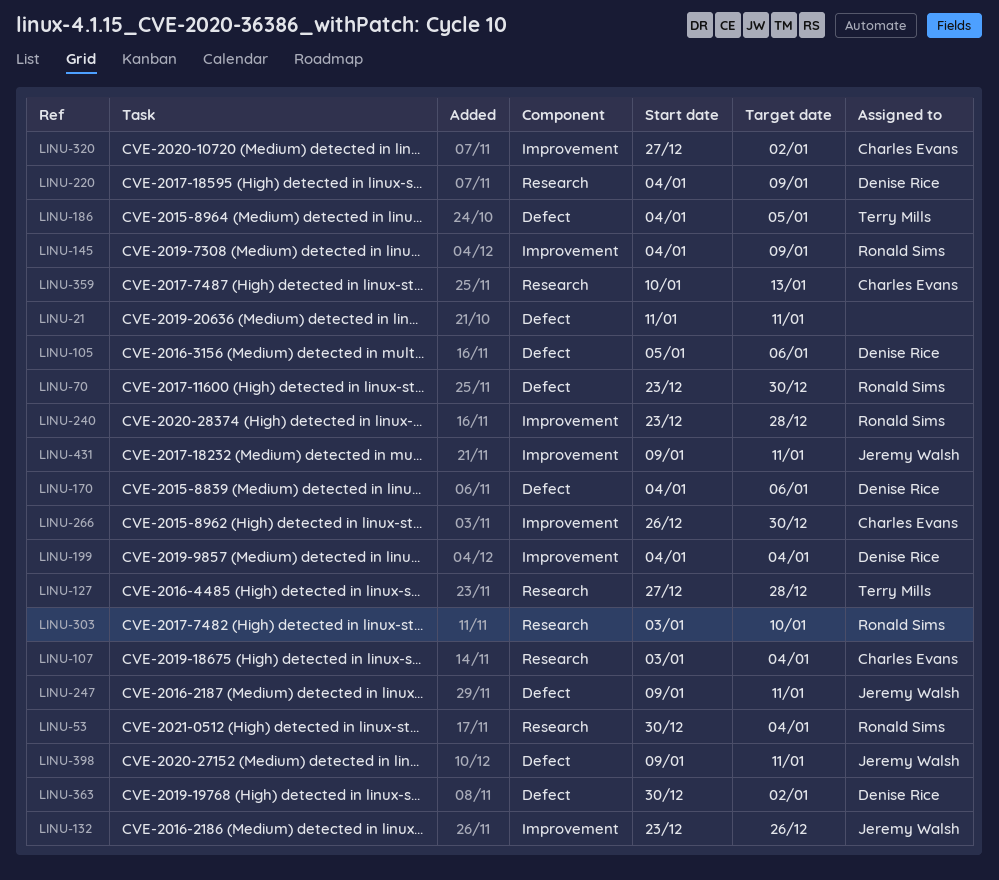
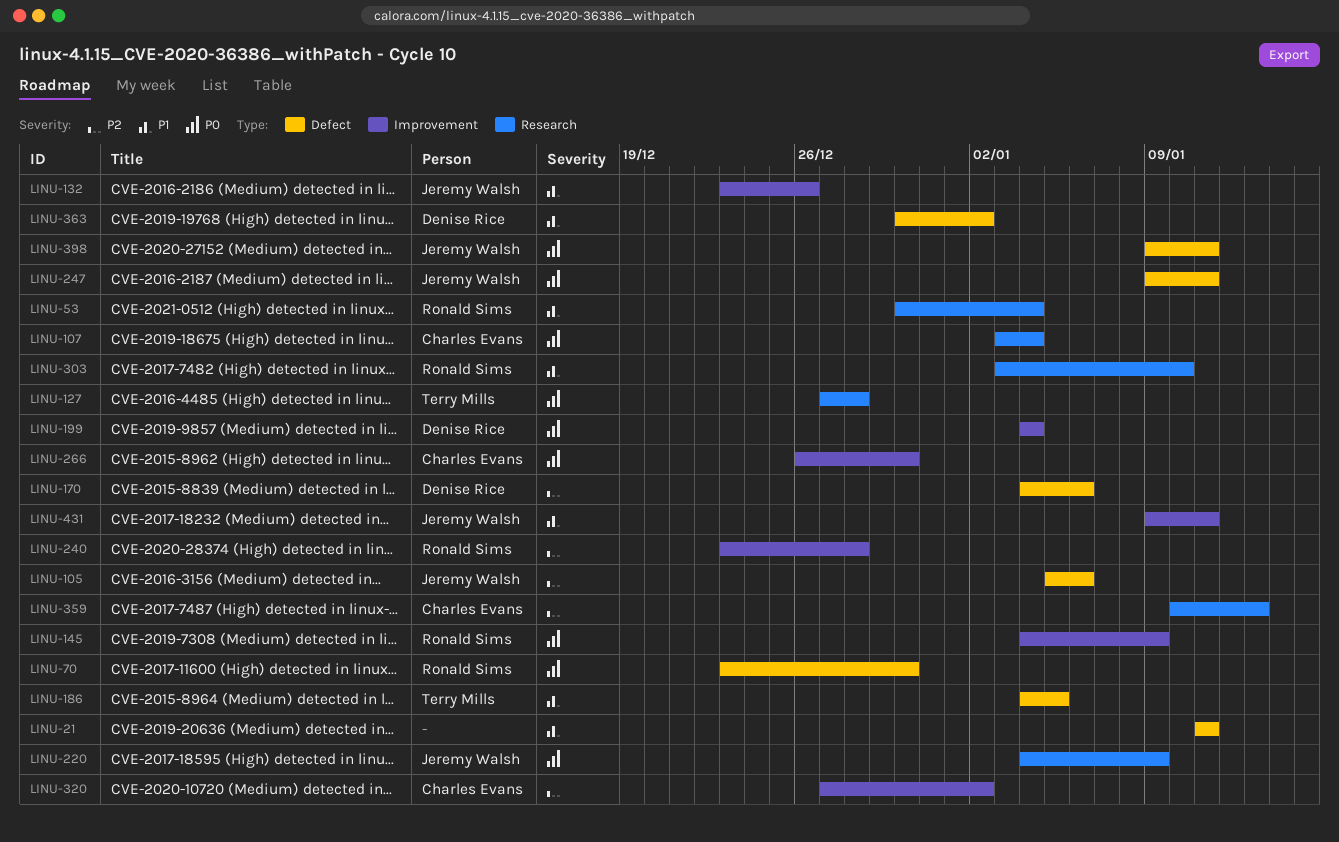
LINU-105, owner: Denise Rice -> Jeremy Walsh
LINU-220, owner: Denise Rice -> Jeremy Walsh

